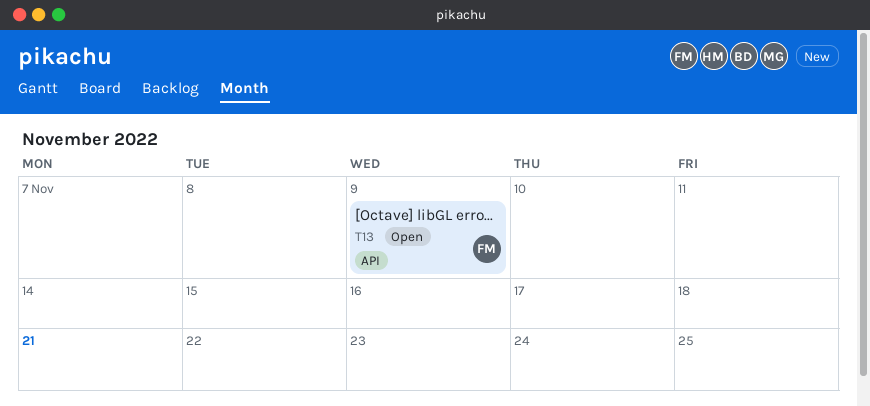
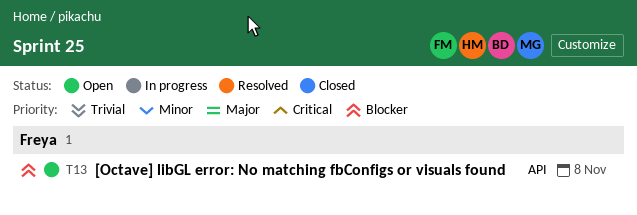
T13, due: Nov 9 -> Nov 8

